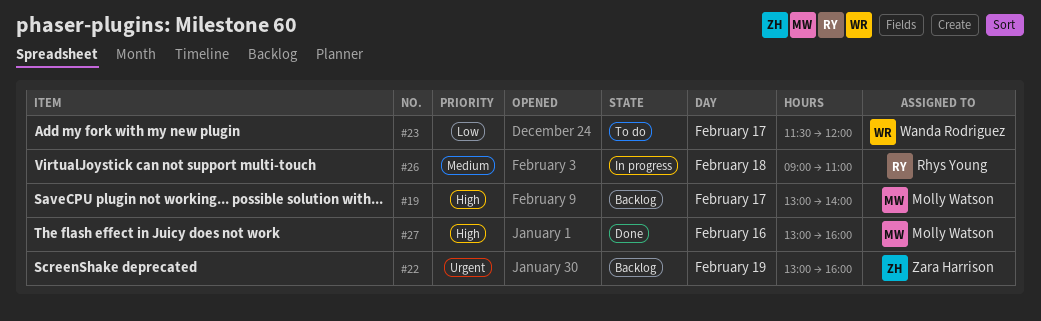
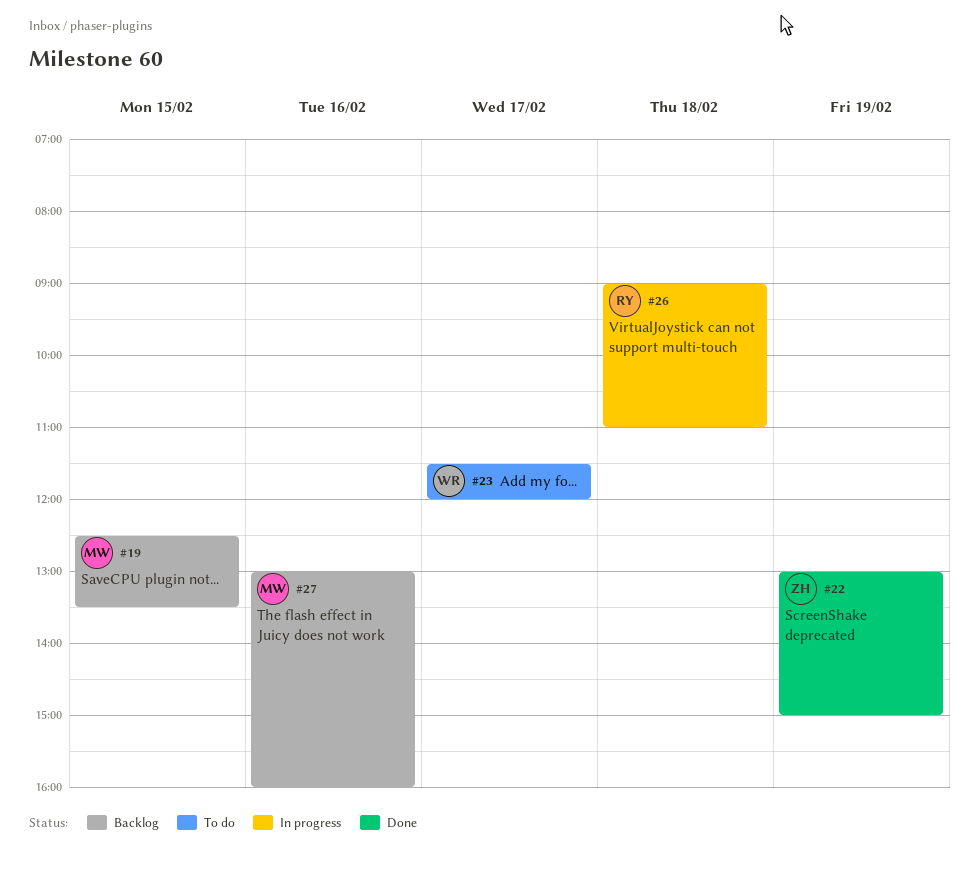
#19, day: Feb 17 -> Feb 15
#19, begins: 13:00 -> 12:30
#19, ends: 14:00 -> 13:30
#22, status: Backlog -> Done
#22, ends: 16:00 -> 15:00
#27, status: Done -> Backlog

